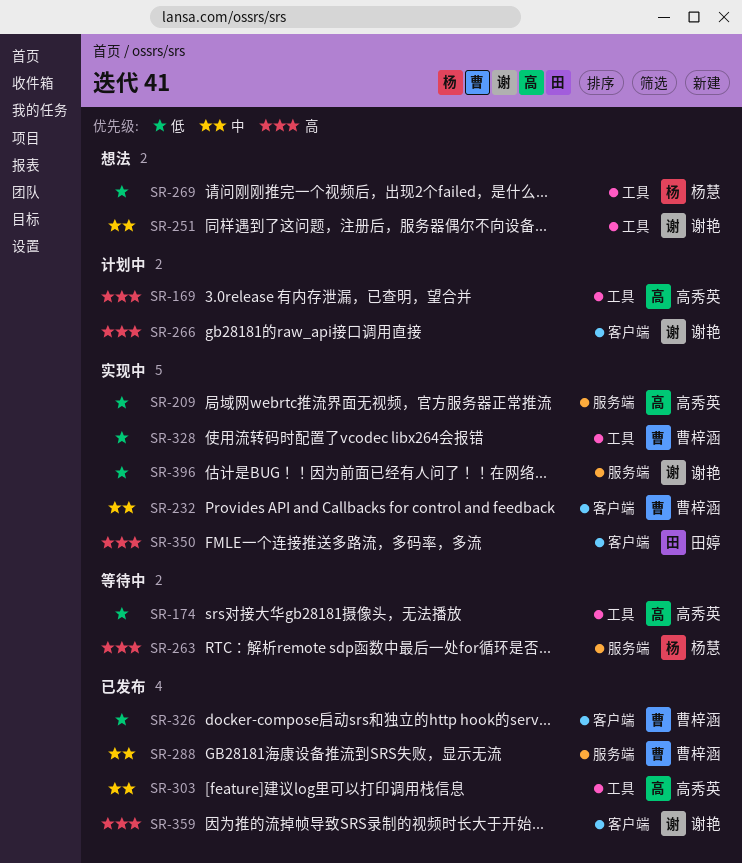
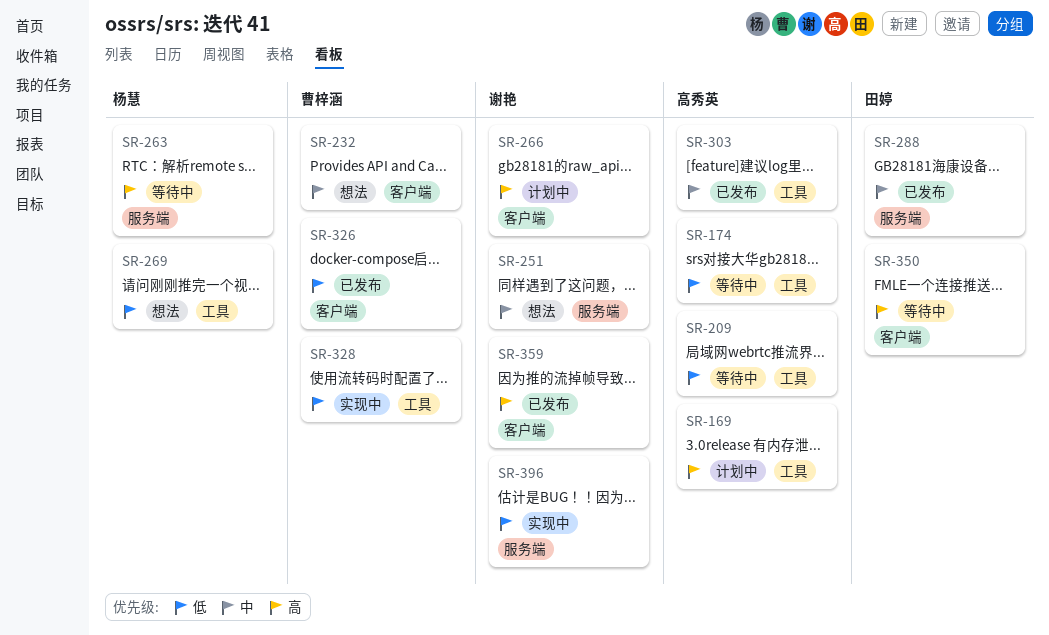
SR-209, status: 实现中 -> 等待中
SR-209, label: 服务端 -> 工具
SR-232, status: 实现中 -> 想法
SR-251, label: 工具 -> 服务端
SR-288, owner: 曹梓涵 -> 田婷
SR-350, status: 实现中 -> 等待中

